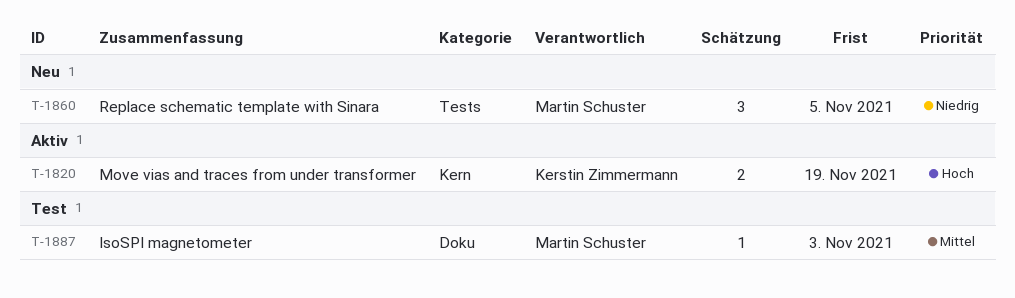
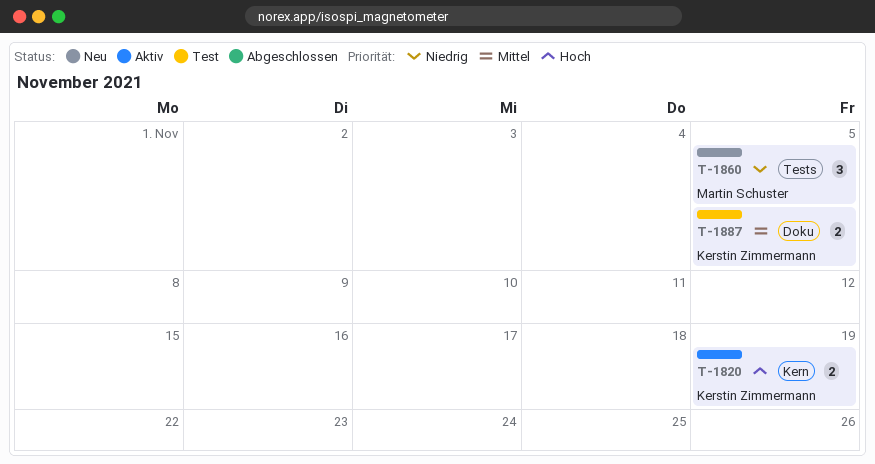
T-1887, owner: Martin Schuster -> Kerstin Zimmermann
T-1887, estimate: 1 -> 2
T-1887, due: Nov 3 -> Nov 5

